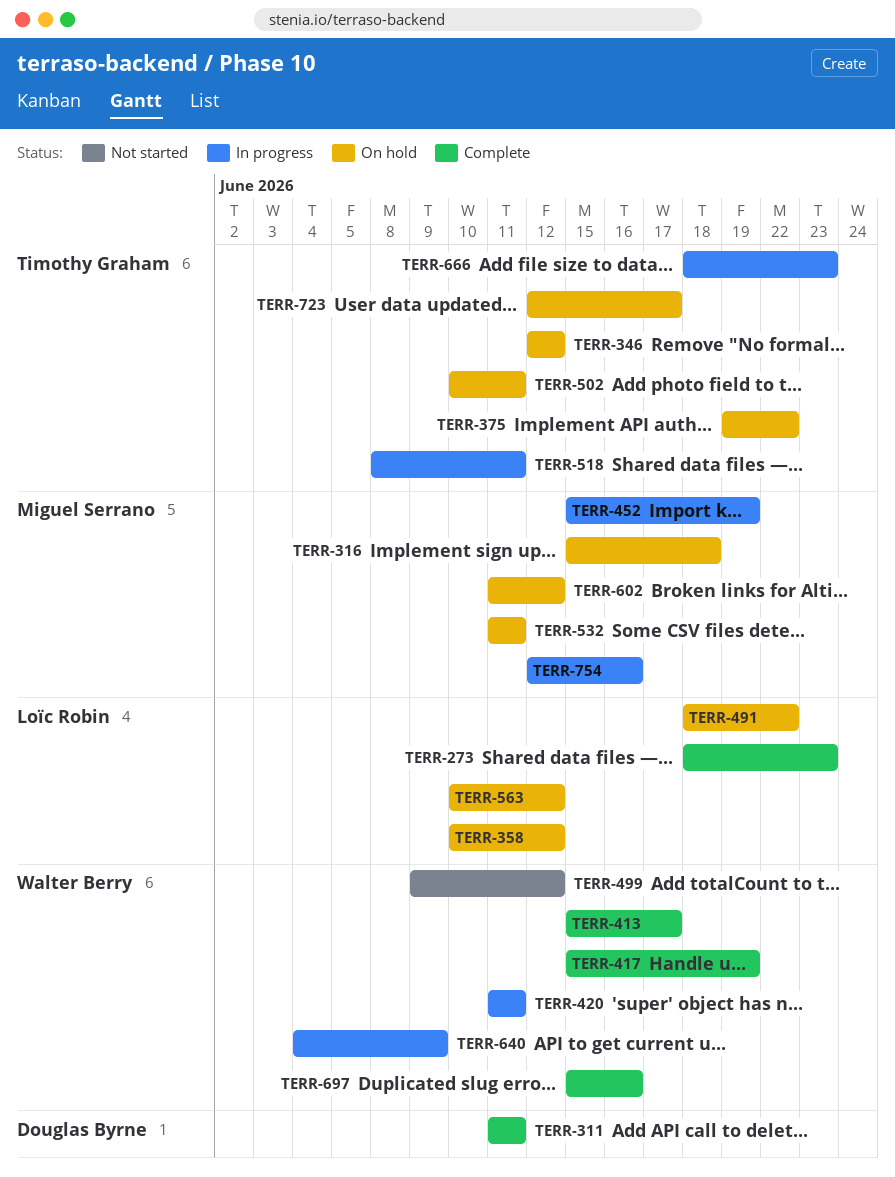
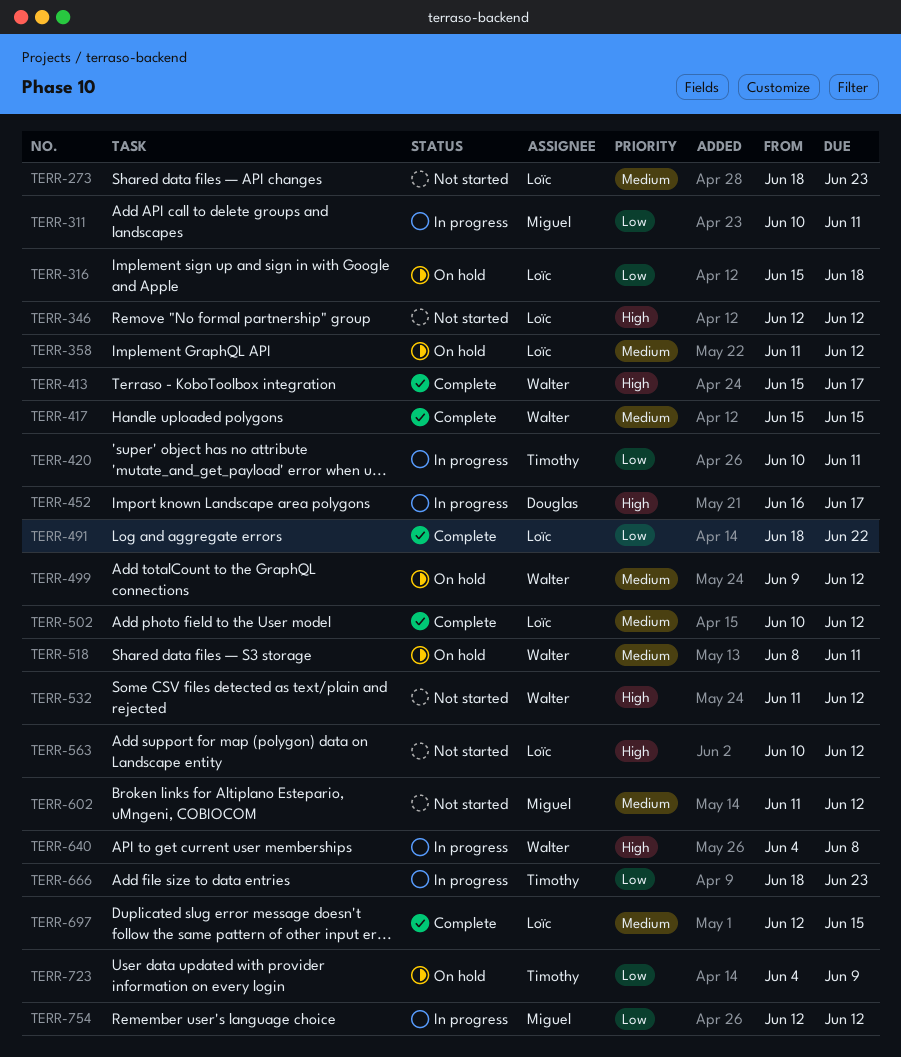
TERR-273, status: Complete -> Not started
TERR-311, status: Complete -> In progress
TERR-311, owner: Douglas Byrne -> Miguel Serrano
TERR-311, start: Jun 11 -> Jun 10
TERR-316, owner: Miguel Serrano -> Loïc Robin
TERR-346, status: On hold -> Not started
TERR-346, owner: Timothy Graham -> Loïc Robin
TERR-358, start: Jun 10 -> Jun 11
TERR-375: present -> none
TERR-417, due: Jun 19 -> Jun 15
TERR-420, owner: Walter Berry -> Timothy Graham
TERR-420, start: Jun 11 -> Jun 10
TERR-452, owner: Miguel Serrano -> Douglas Byrne
TERR-452, start: Jun 15 -> Jun 16
TERR-452, due: Jun 19 -> Jun 17
TERR-491, status: On hold -> Complete
TERR-499, status: Not started -> On hold
TERR-502, status: On hold -> Complete
TERR-502, owner: Timothy Graham -> Loïc Robin
TERR-502, due: Jun 11 -> Jun 12
TERR-518, status: In progress -> On hold
TERR-518, owner: Timothy Graham -> Walter Berry
TERR-532, status: On hold -> Not started
TERR-532, owner: Miguel Serrano -> Walter Berry
TERR-532, due: Jun 11 -> Jun 12
TERR-563, status: On hold -> Not started
TERR-602, status: On hold -> Not started
TERR-640, due: Jun 9 -> Jun 8
TERR-697, owner: Walter Berry -> Loïc Robin
TERR-697, start: Jun 15 -> Jun 12
TERR-697, due: Jun 16 -> Jun 15
TERR-723, start: Jun 12 -> Jun 4
TERR-723, due: Jun 17 -> Jun 9
TERR-754, due: Jun 16 -> Jun 12

